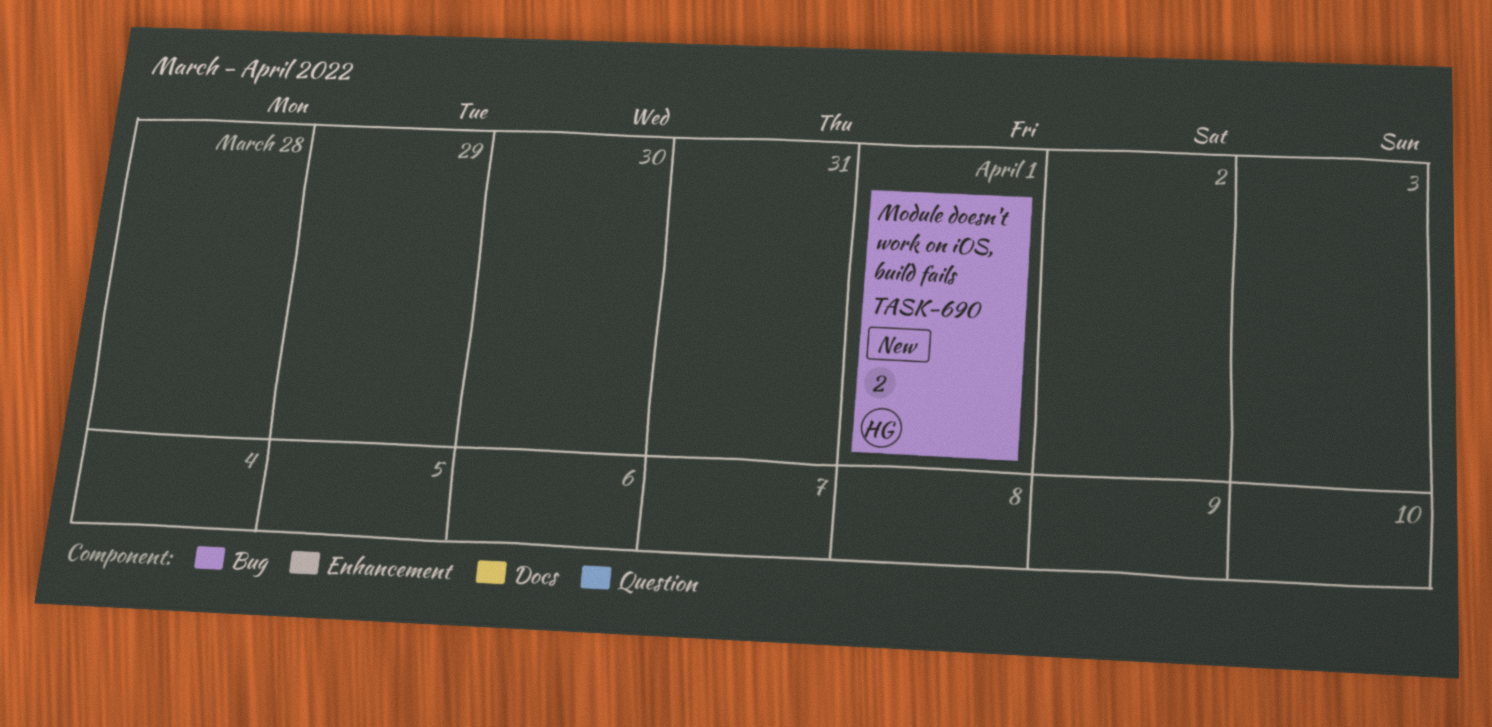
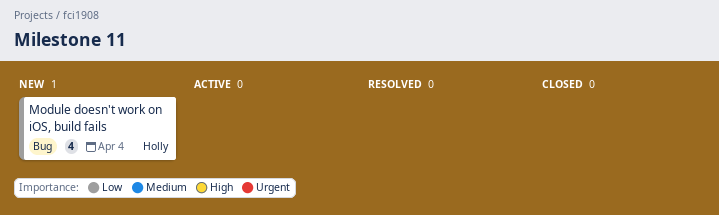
Module doesn't work on iOS, build fails, estimate: 2 -> 4
Module doesn't work on iOS, build fails, due: Apr 1 -> Apr 4

